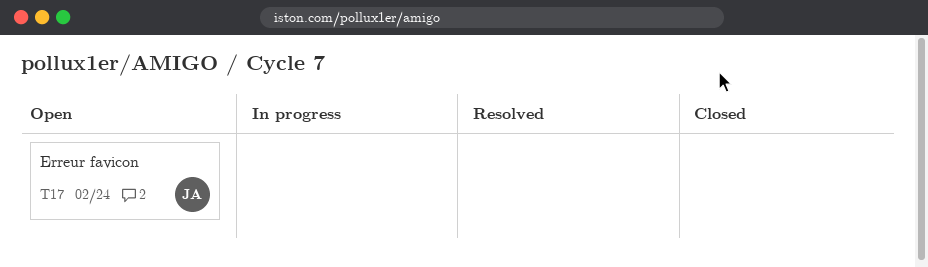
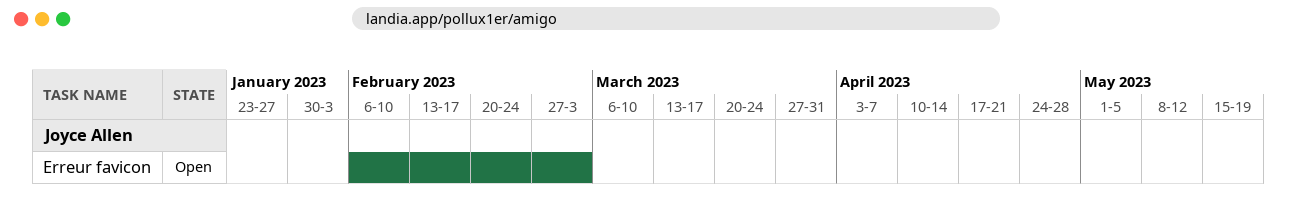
Erreur favicon, due: Feb 24 -> Mar 3

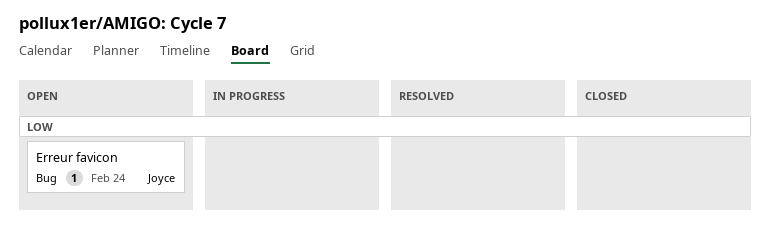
Erreur favicon, due: Mar 3 -> Feb 24

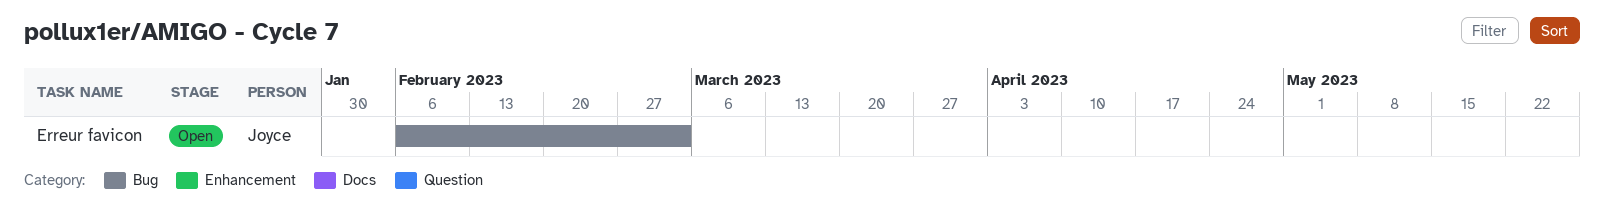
Erreur favicon, due: Feb 24 -> Mar 3

